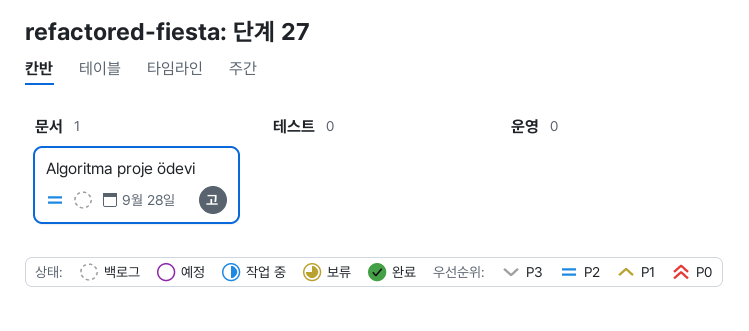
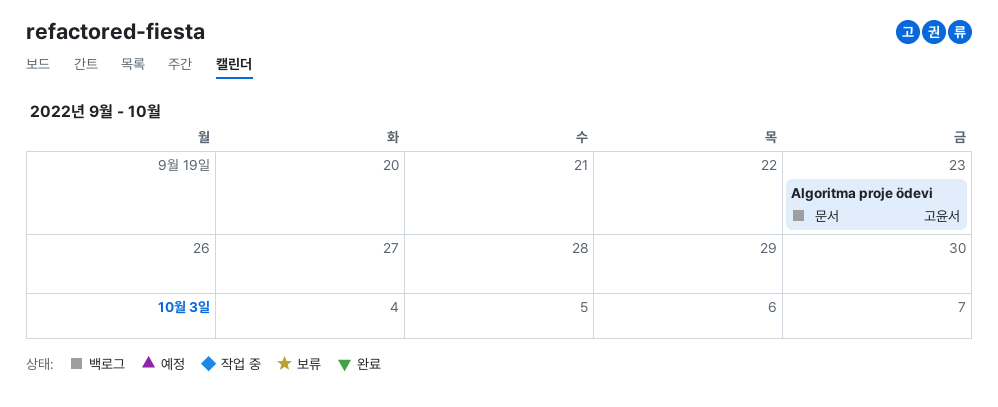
Algoritma proje ödevi, due: Sep 28 -> Sep 23

